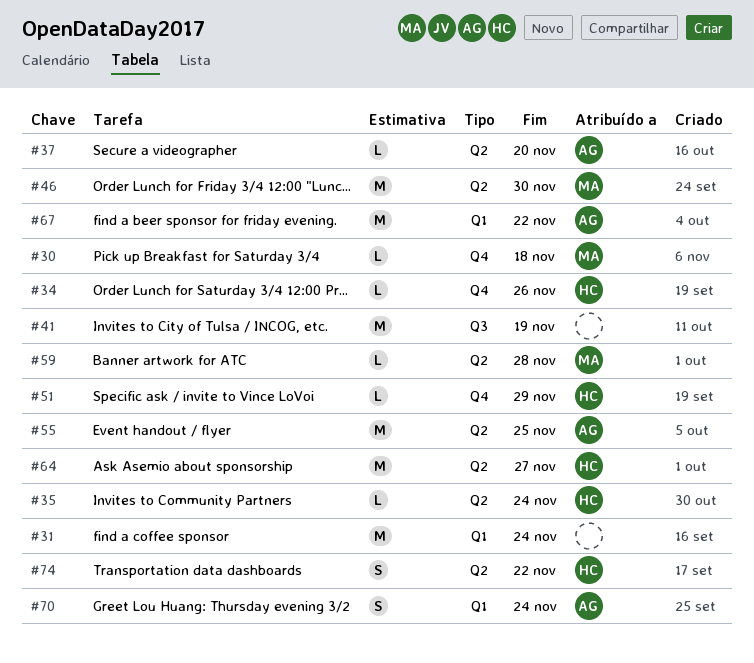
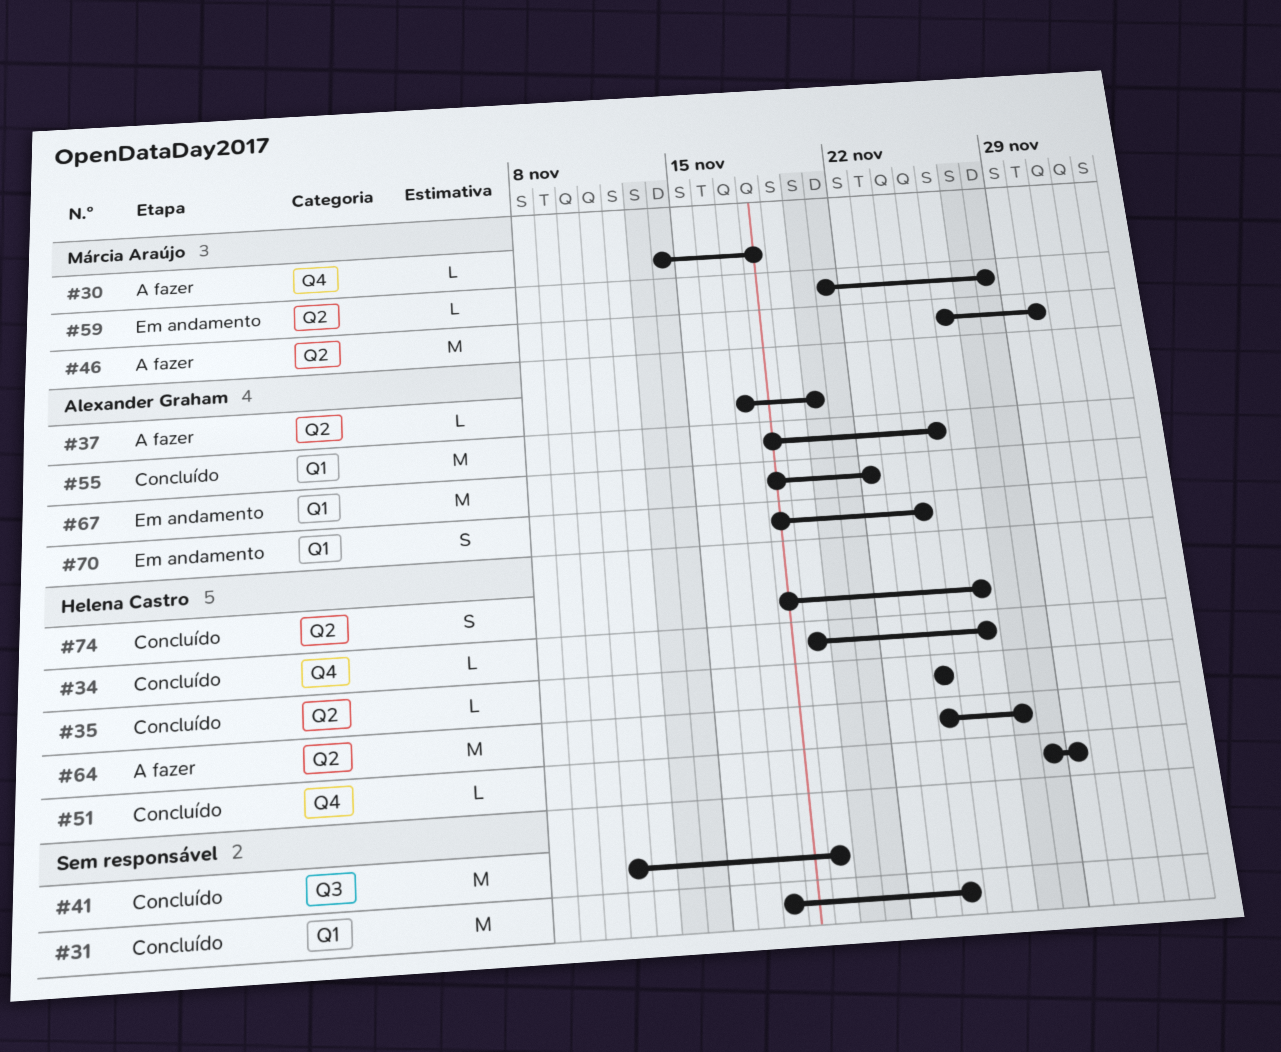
#55, label: Q2 -> Q1
#74, due: Nov 22 -> Nov 26

